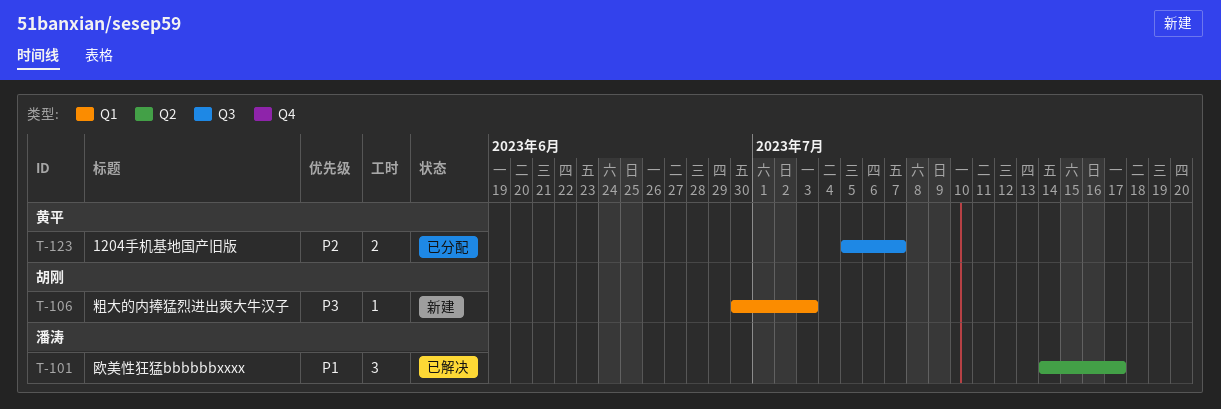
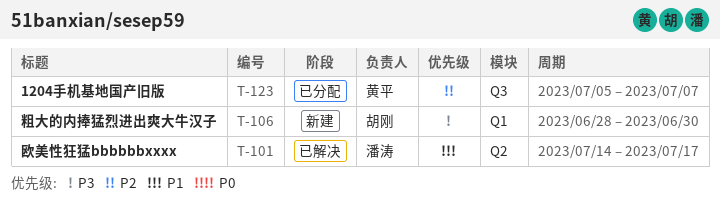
T-106, start: Jun 30 -> Jun 28
T-106, due: Jul 3 -> Jun 30

